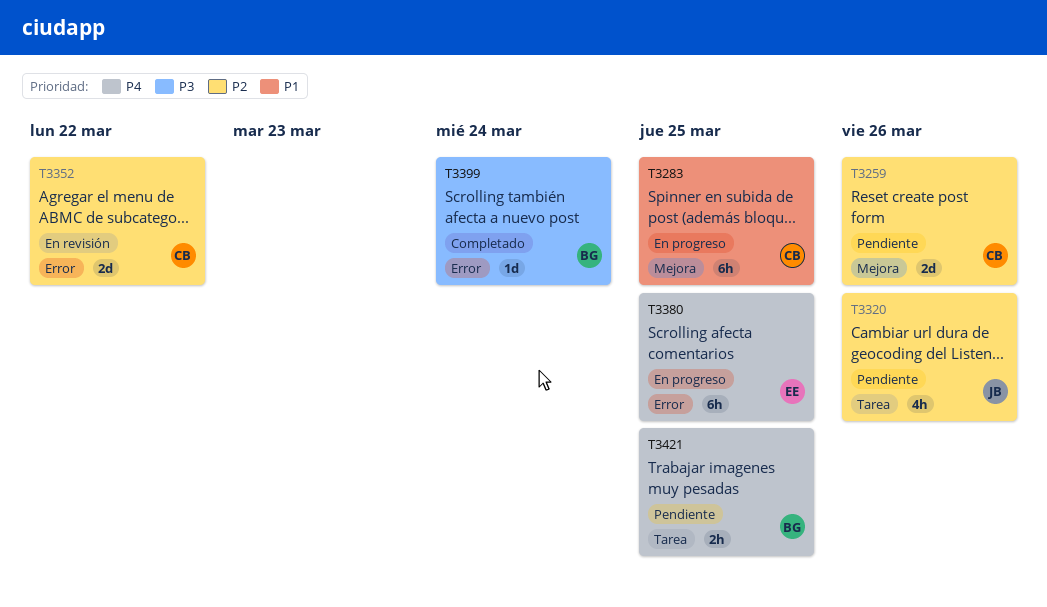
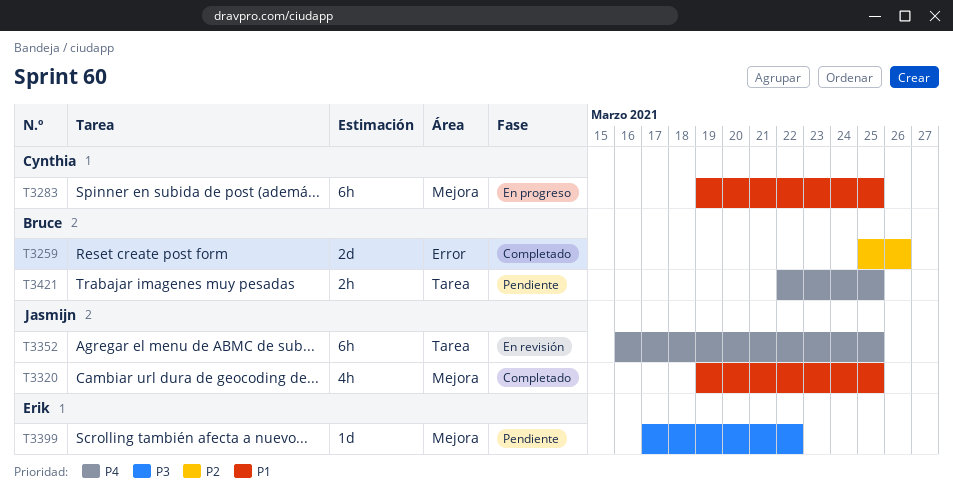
T3259, status: Pendiente -> Completado
T3259, owner: Cynthia -> Bruce
T3259, label: Mejora -> Error
T3320, status: Pendiente -> Completado
T3320, priority: P2 -> P1
T3320, label: Tarea -> Mejora
T3320, due: Mar 26 -> Mar 25
T3352, owner: Cynthia -> Jasmijn
T3352, priority: P2 -> P4
T3352, label: Error -> Tarea
T3352, estimate: 2d -> 6h
T3352, due: Mar 22 -> Mar 25
T3380: present -> none
T3399, status: Completado -> Pendiente
T3399, owner: Bruce -> Erik
T3399, label: Error -> Mejora
T3399, due: Mar 24 -> Mar 22

